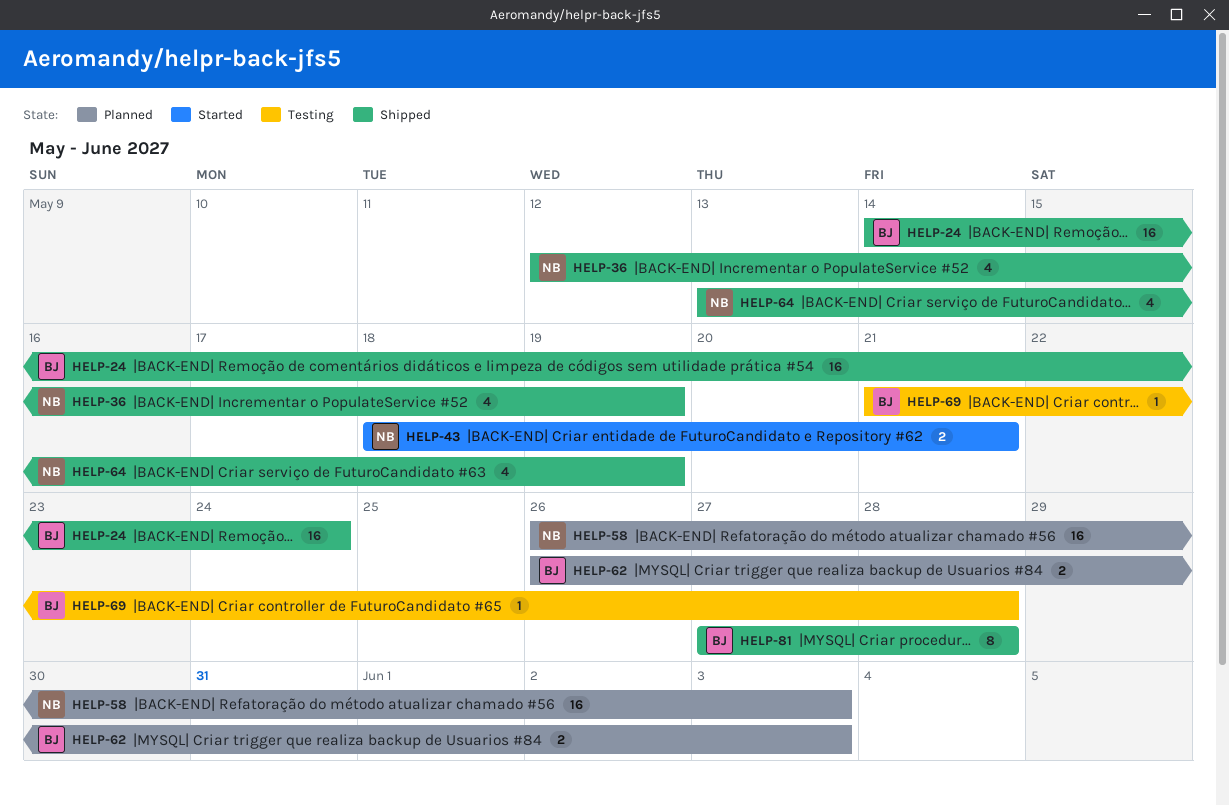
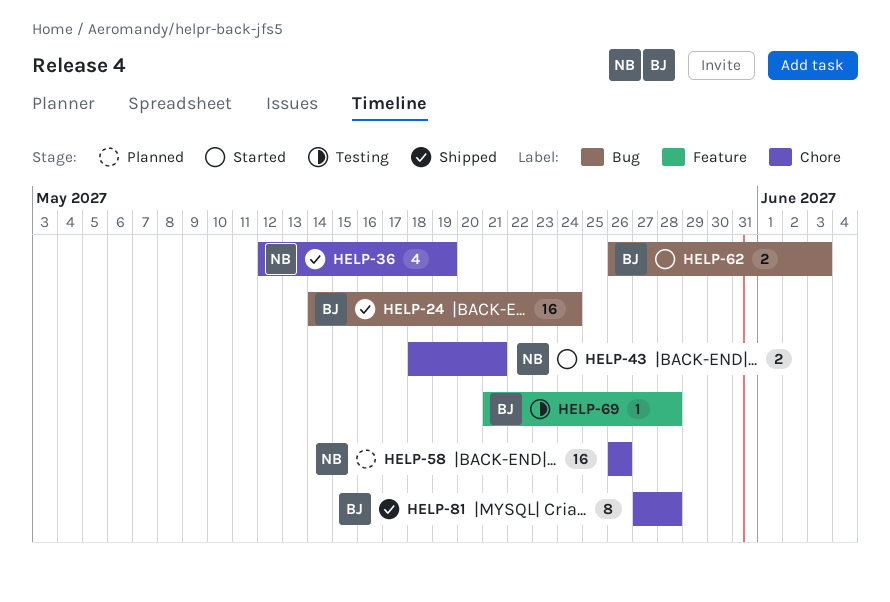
HELP-58, due: Jun 3 -> May 26
HELP-62, status: Planned -> Started
HELP-64: present -> none

